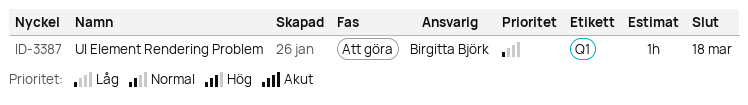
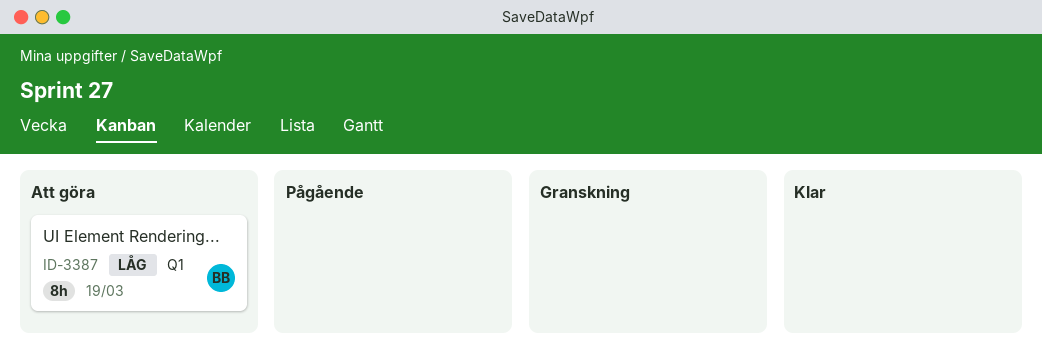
ID-3387, estimate: 1h -> 8h
ID-3387, due: Mar 18 -> Mar 19

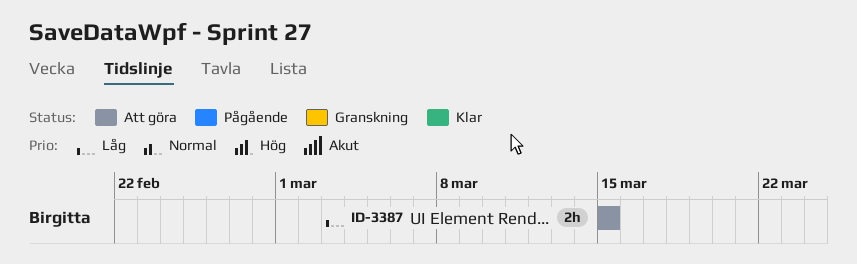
ID-3387, estimate: 8h -> 2h
ID-3387, due: Mar 19 -> Mar 15

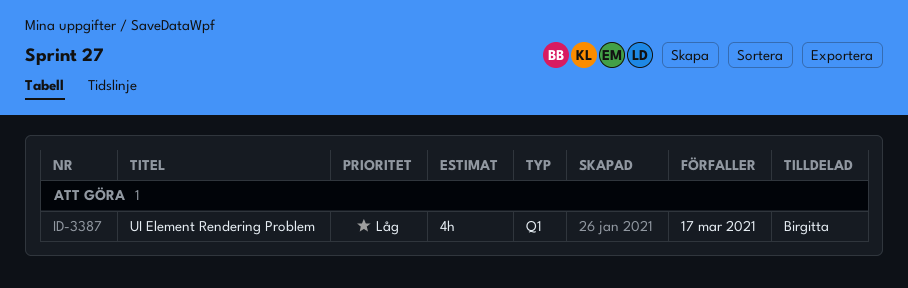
ID-3387, estimate: 2h -> 4h
ID-3387, due: Mar 15 -> Mar 17

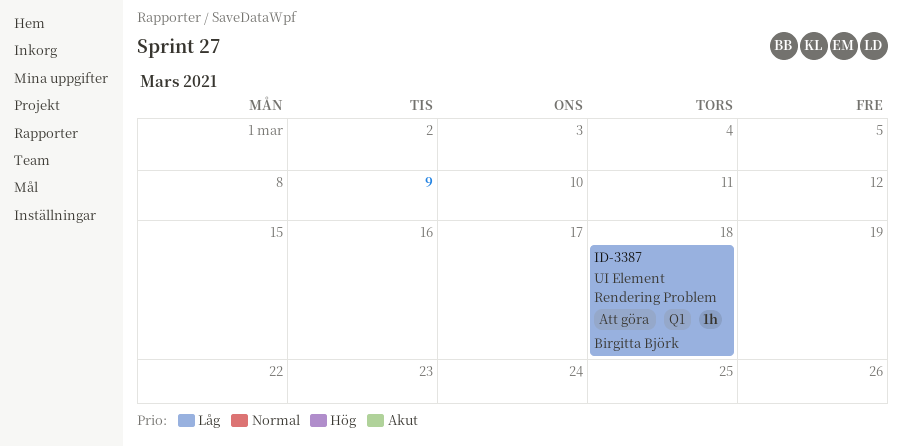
ID-3387, estimate: 4h -> 1h
ID-3387, due: Mar 17 -> Mar 18

